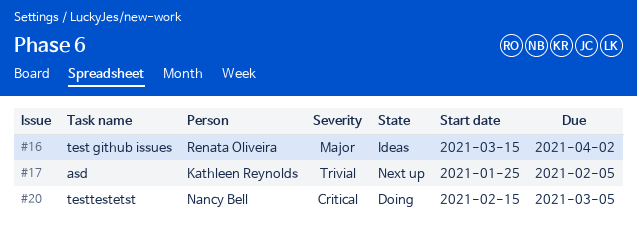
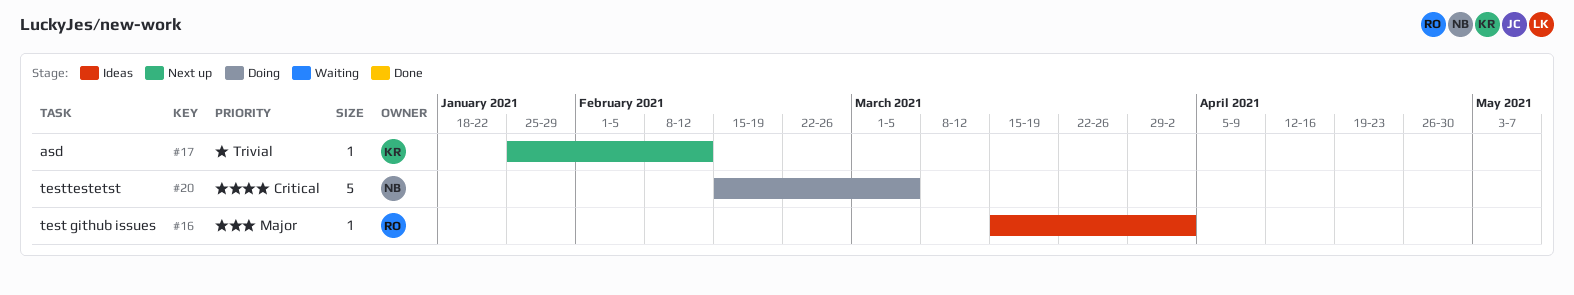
#17, due: Feb 5 -> Feb 12

